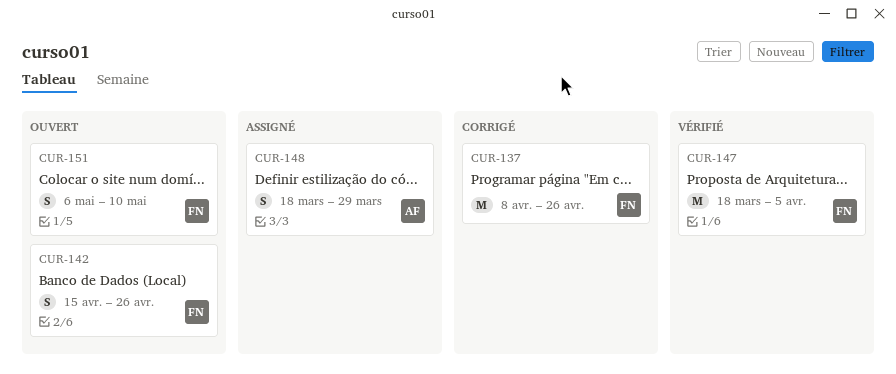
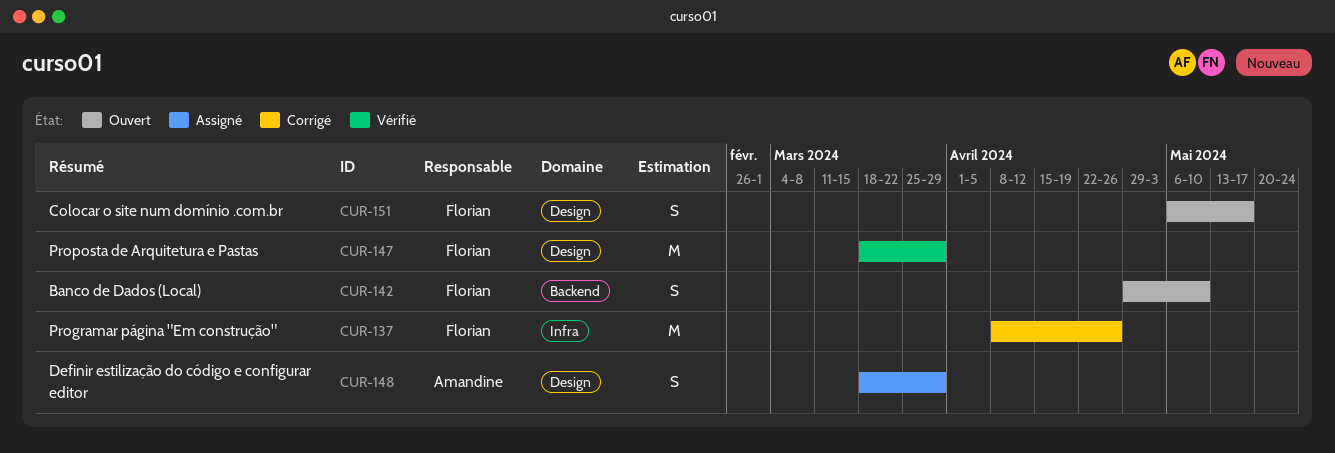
CUR-142, start: Apr 15 -> Apr 29
CUR-142, due: Apr 26 -> May 10
CUR-147, due: Apr 5 -> Mar 29
CUR-151, due: May 10 -> May 17

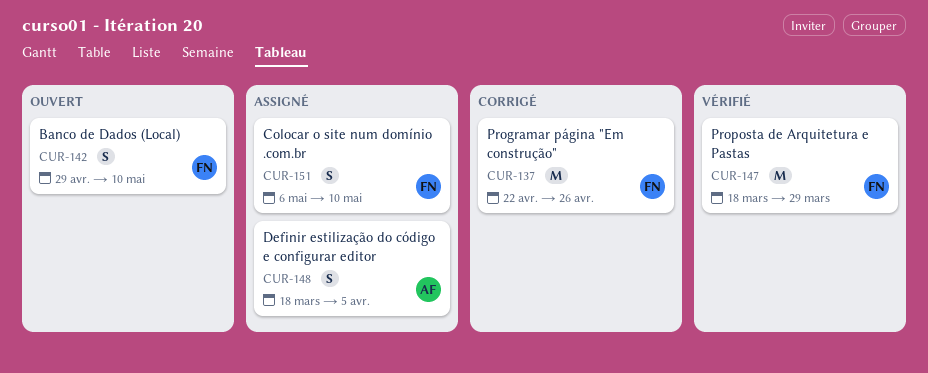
CUR-137, start: Apr 8 -> Apr 22
CUR-148, due: Mar 29 -> Apr 5
CUR-151, status: Ouvert -> Assigné
CUR-151, due: May 17 -> May 10

